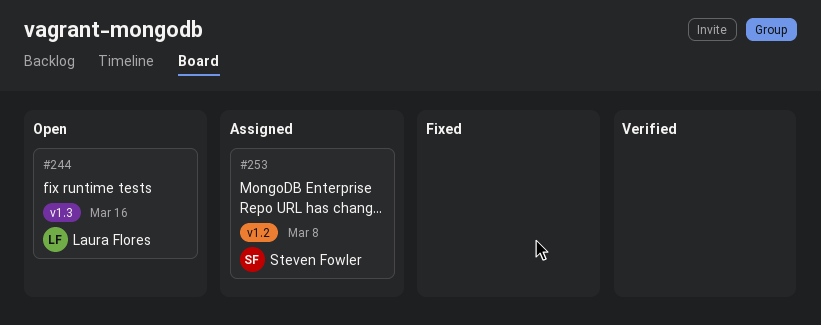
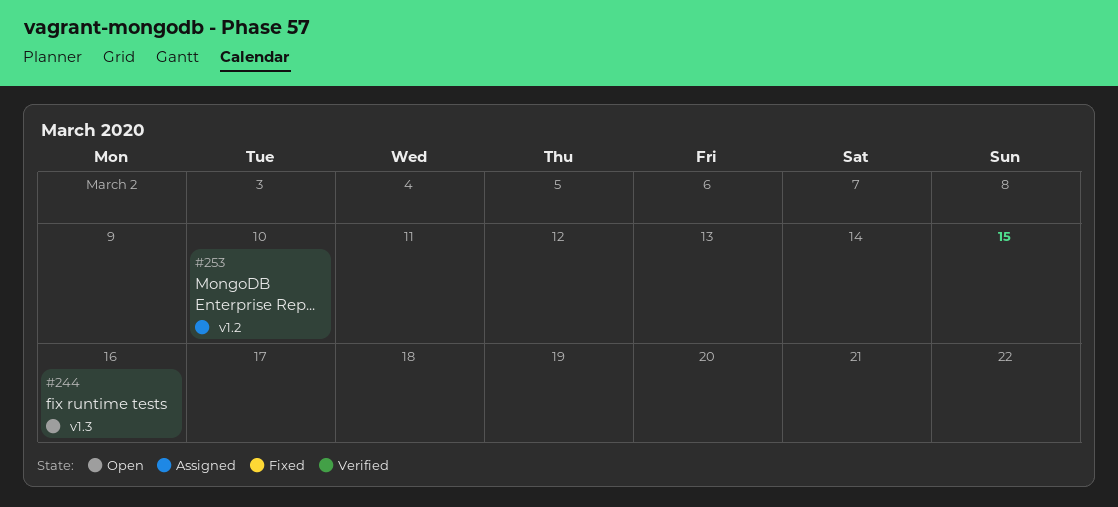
#253, due: Mar 8 -> Mar 10

